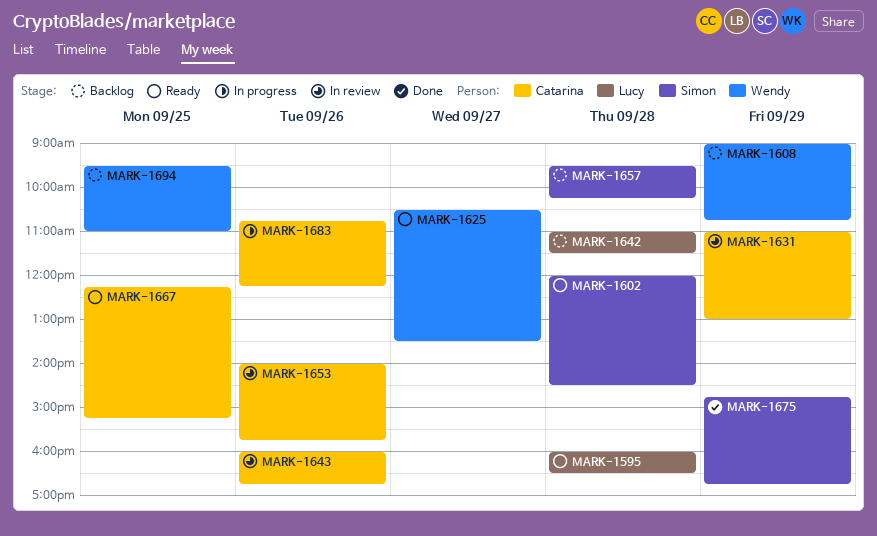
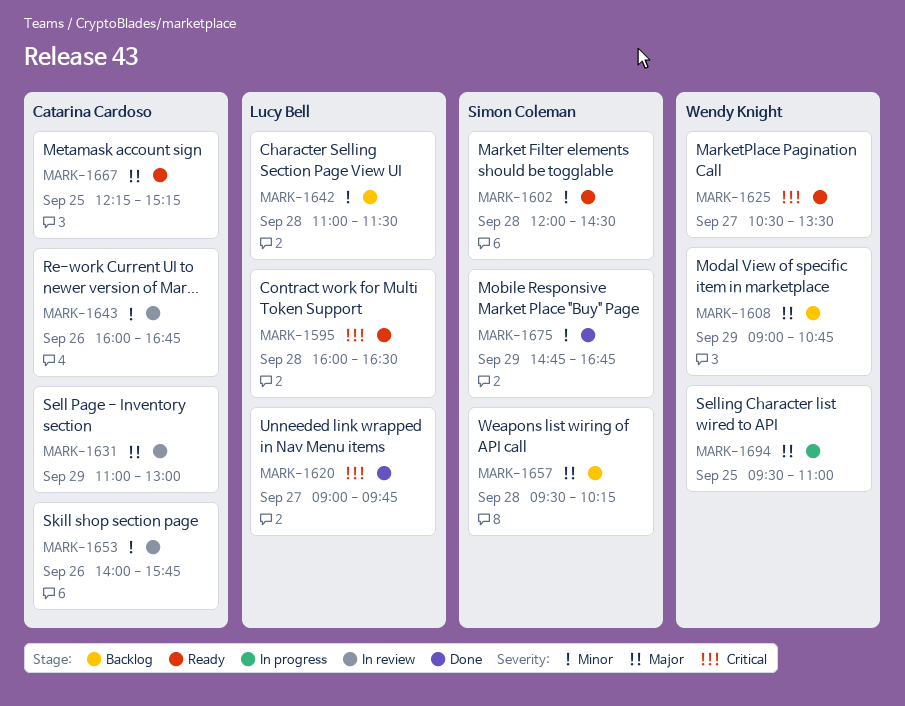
MARK-1620: none -> present
MARK-1683: present -> none
MARK-1694, status: Backlog -> In progress

